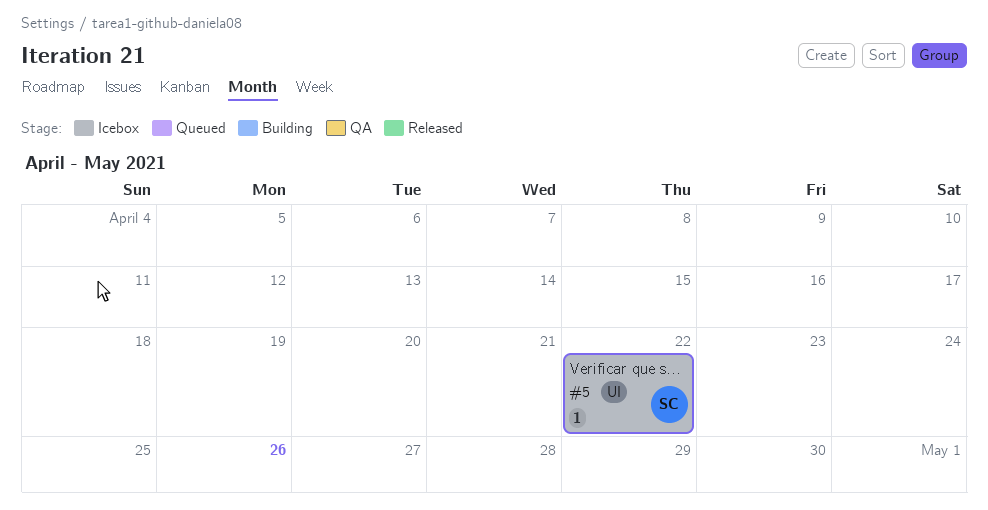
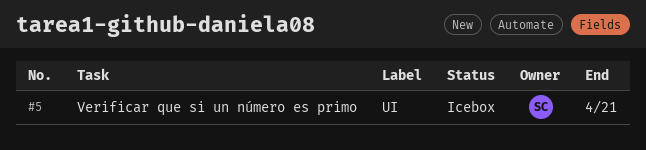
#5, due: Apr 22 -> Apr 21

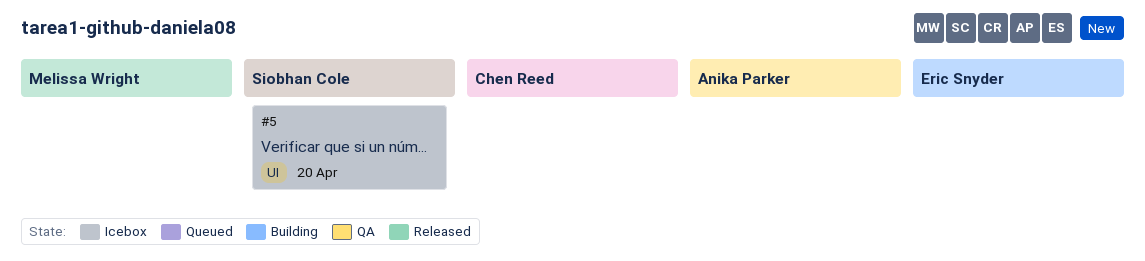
#5, due: Apr 21 -> Apr 20

